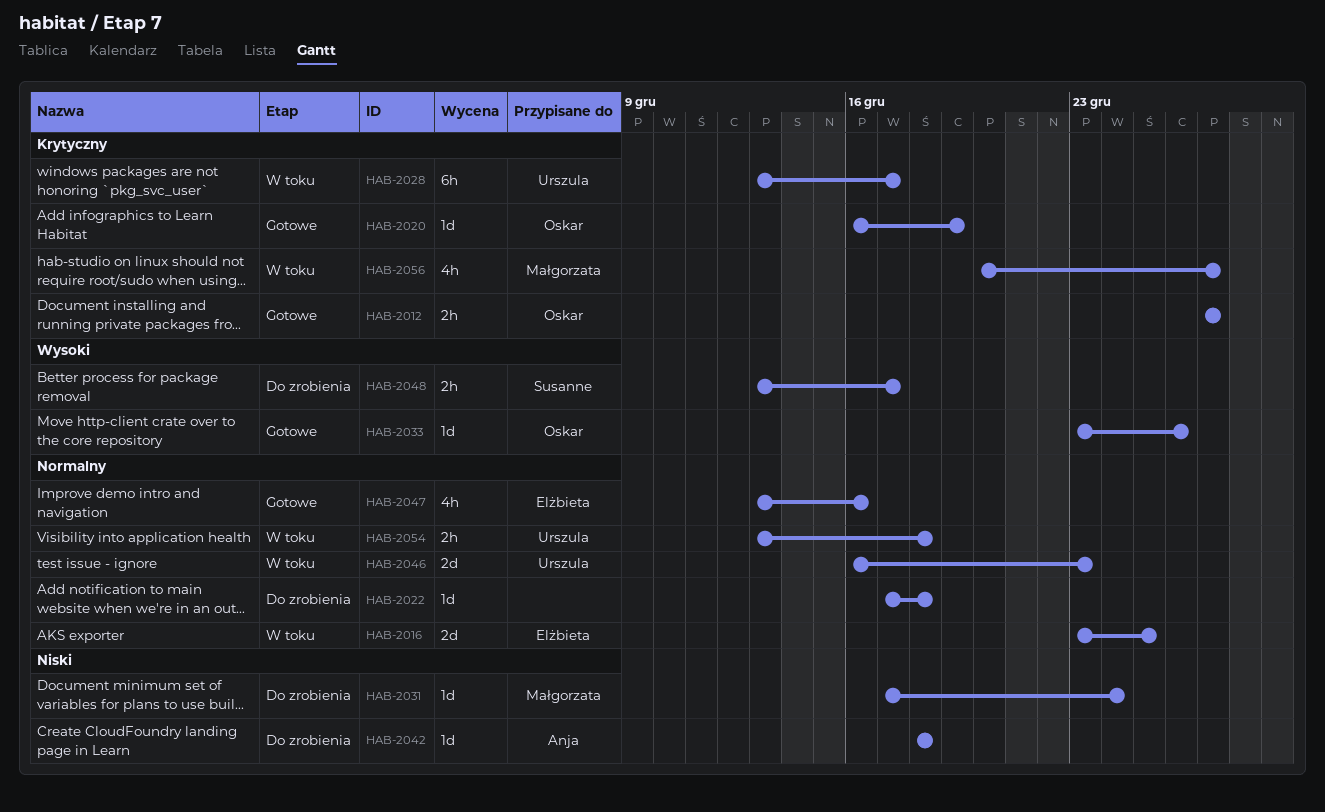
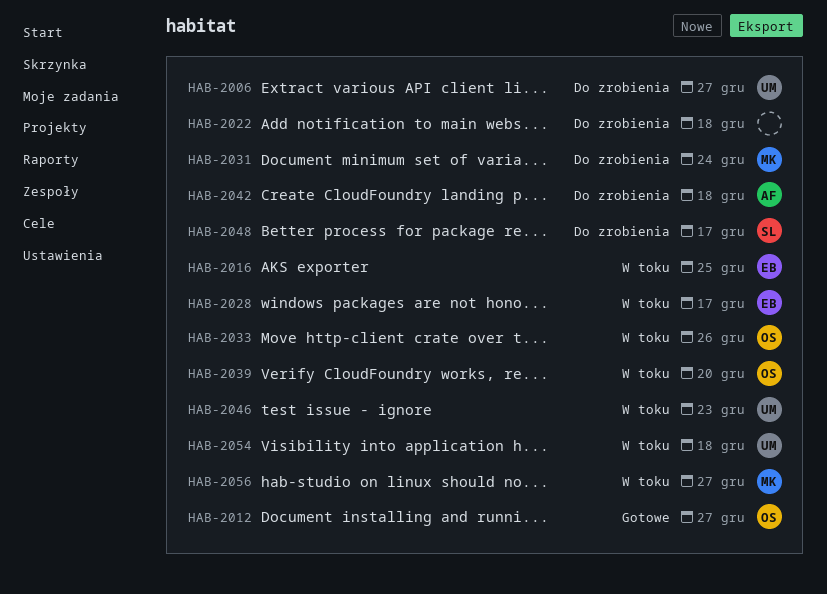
HAB-2006: none -> present
HAB-2020: present -> none
HAB-2028, owner: Urszula -> Elżbieta
HAB-2033, status: Gotowe -> W toku
HAB-2039: none -> present
HAB-2047: present -> none

